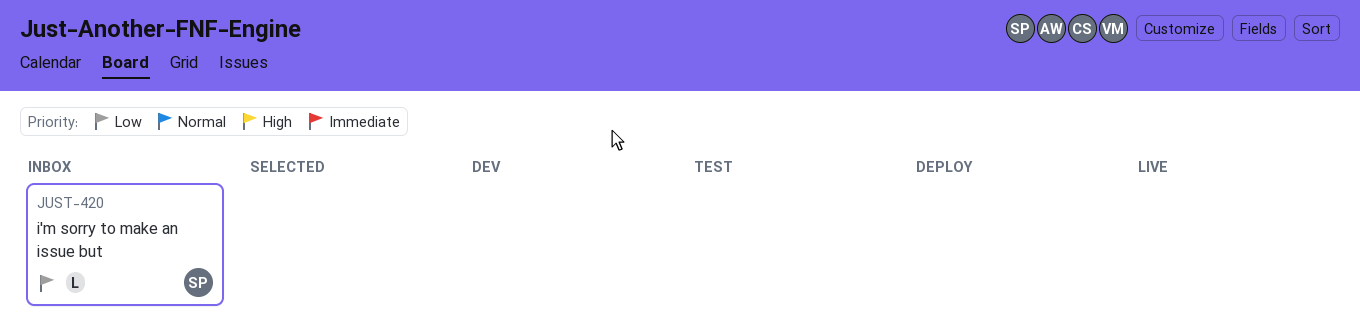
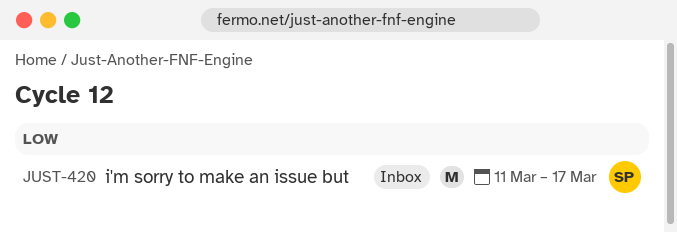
JUST-420, estimate: L -> M

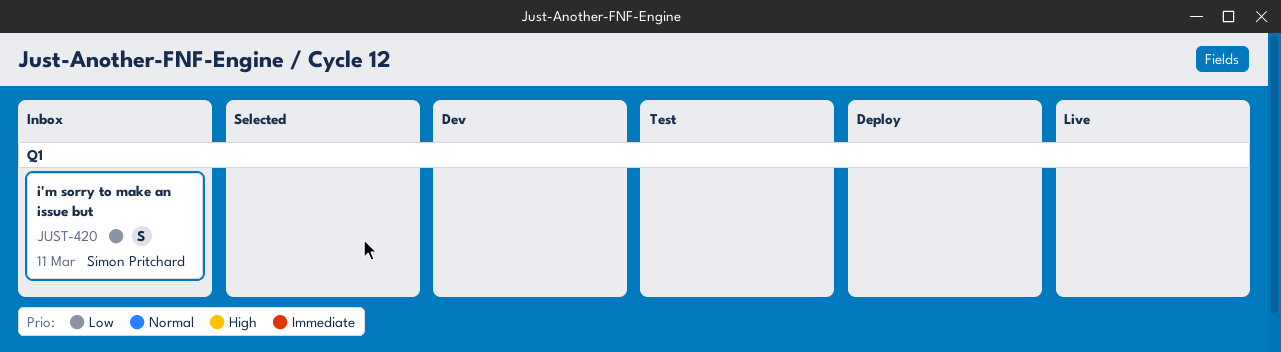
JUST-420, estimate: M -> S
JUST-420, due: Mar 17 -> Mar 11

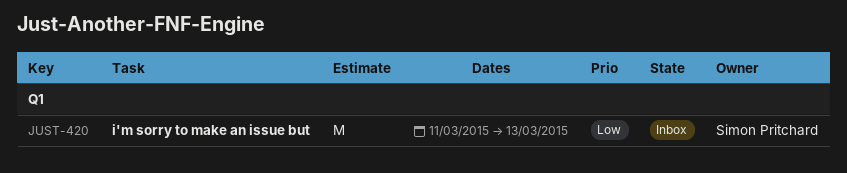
JUST-420, estimate: S -> M
JUST-420, due: Mar 11 -> Mar 13

